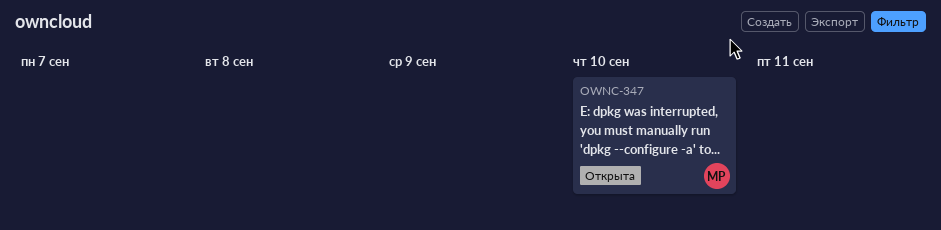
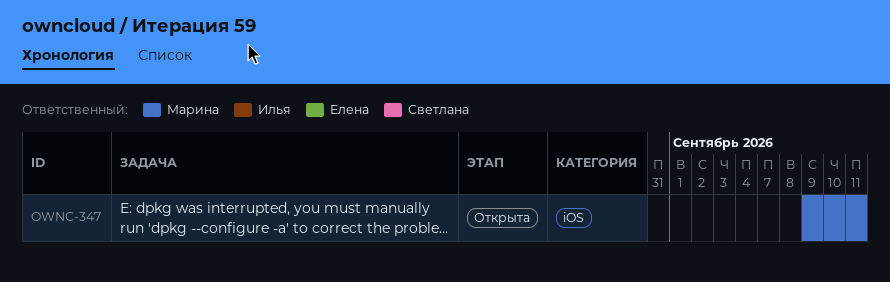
OWNC-347, due: Sep 10 -> Sep 11

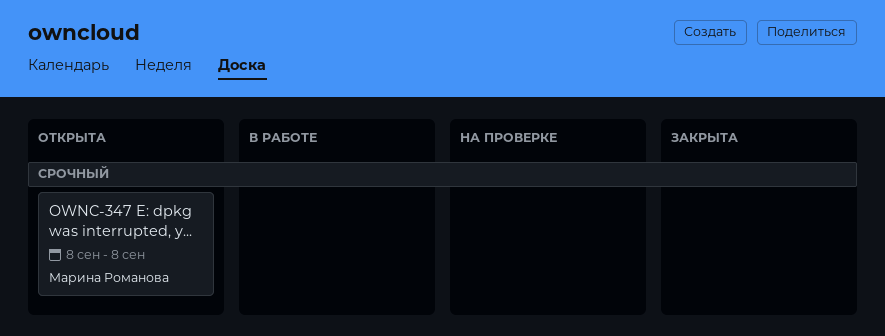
OWNC-347, start: Sep 9 -> Sep 8
OWNC-347, due: Sep 11 -> Sep 8

